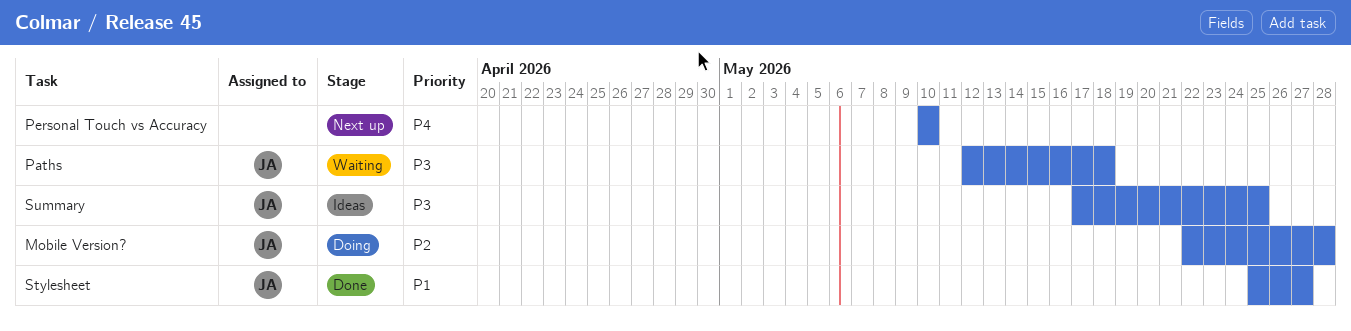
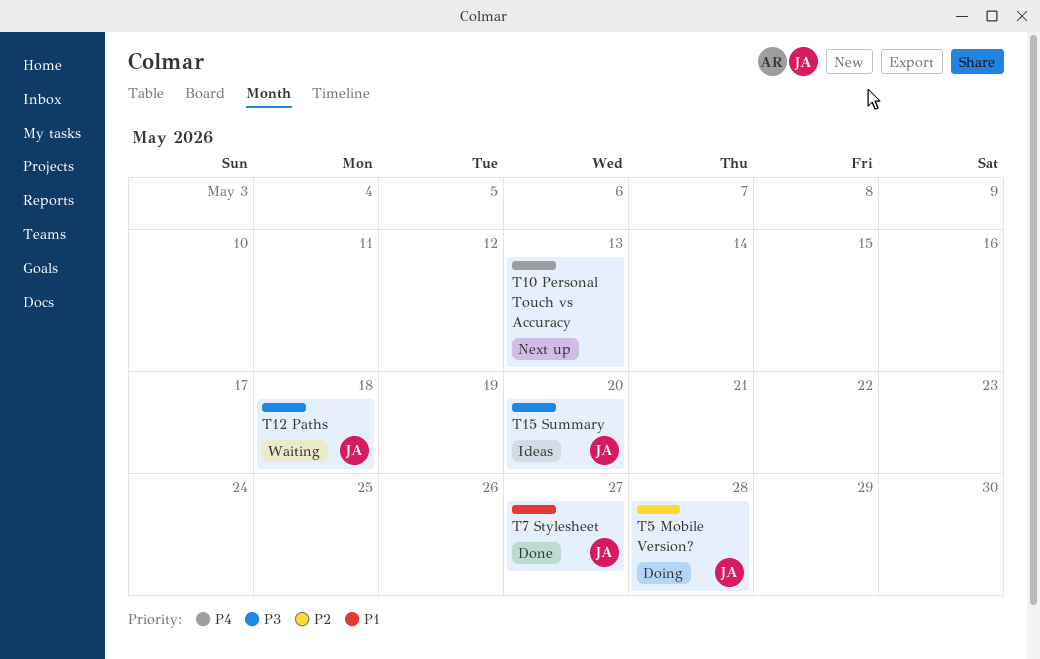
Personal Touch vs Accuracy, due: May 10 -> May 13
Summary, due: May 25 -> May 20

